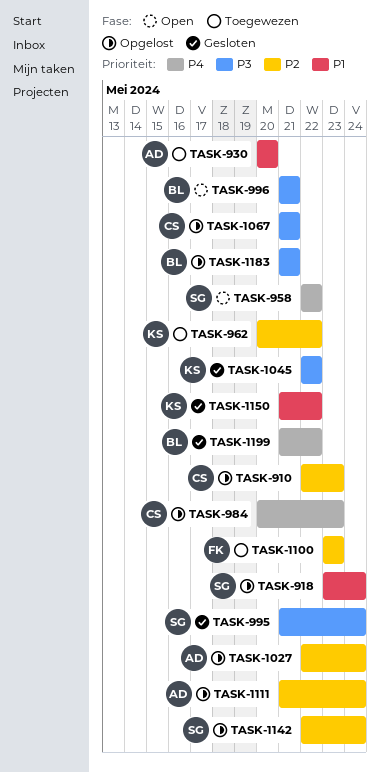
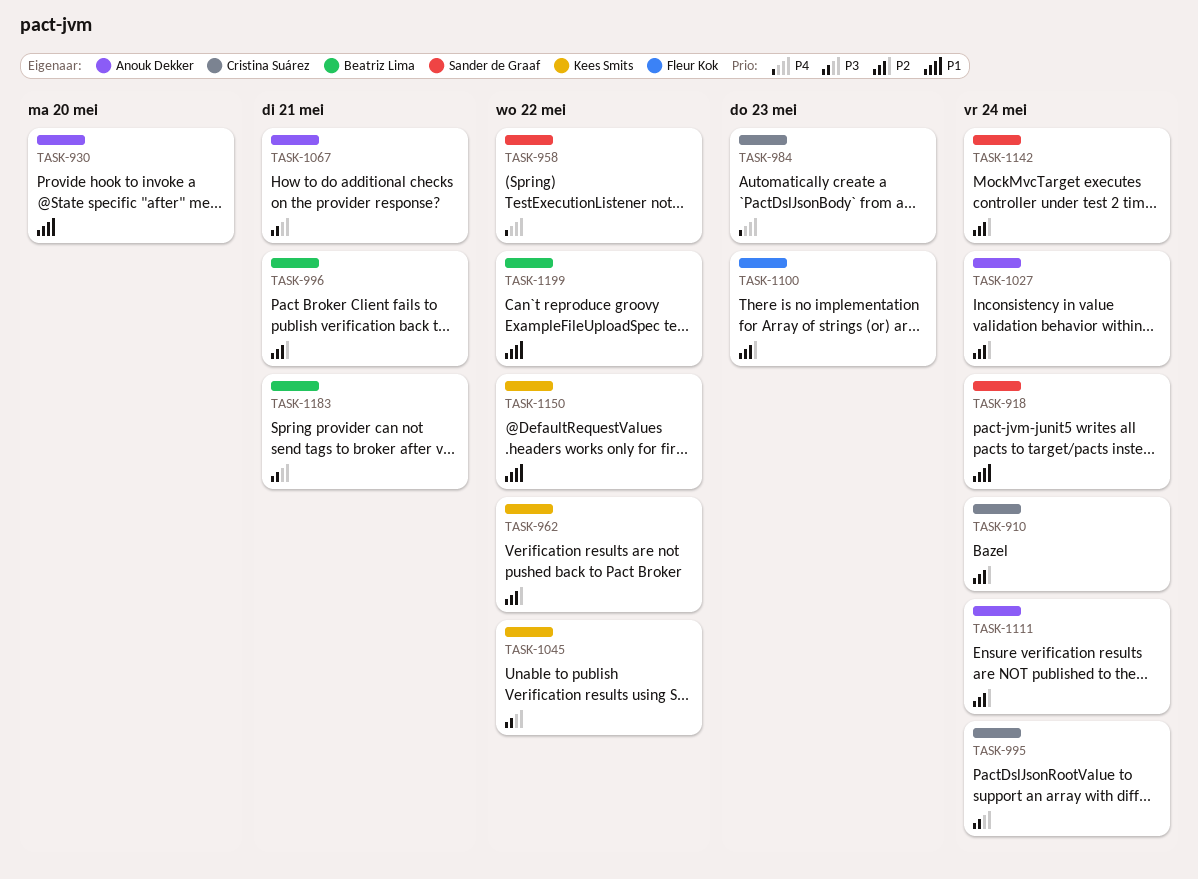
TASK-910, due: May 23 -> May 24
TASK-995, owner: Sander de Graaf -> Cristina Suárez
TASK-996, priority: P3 -> P2
TASK-1067, owner: Cristina Suárez -> Anouk Dekker
TASK-1199, priority: P4 -> P1

